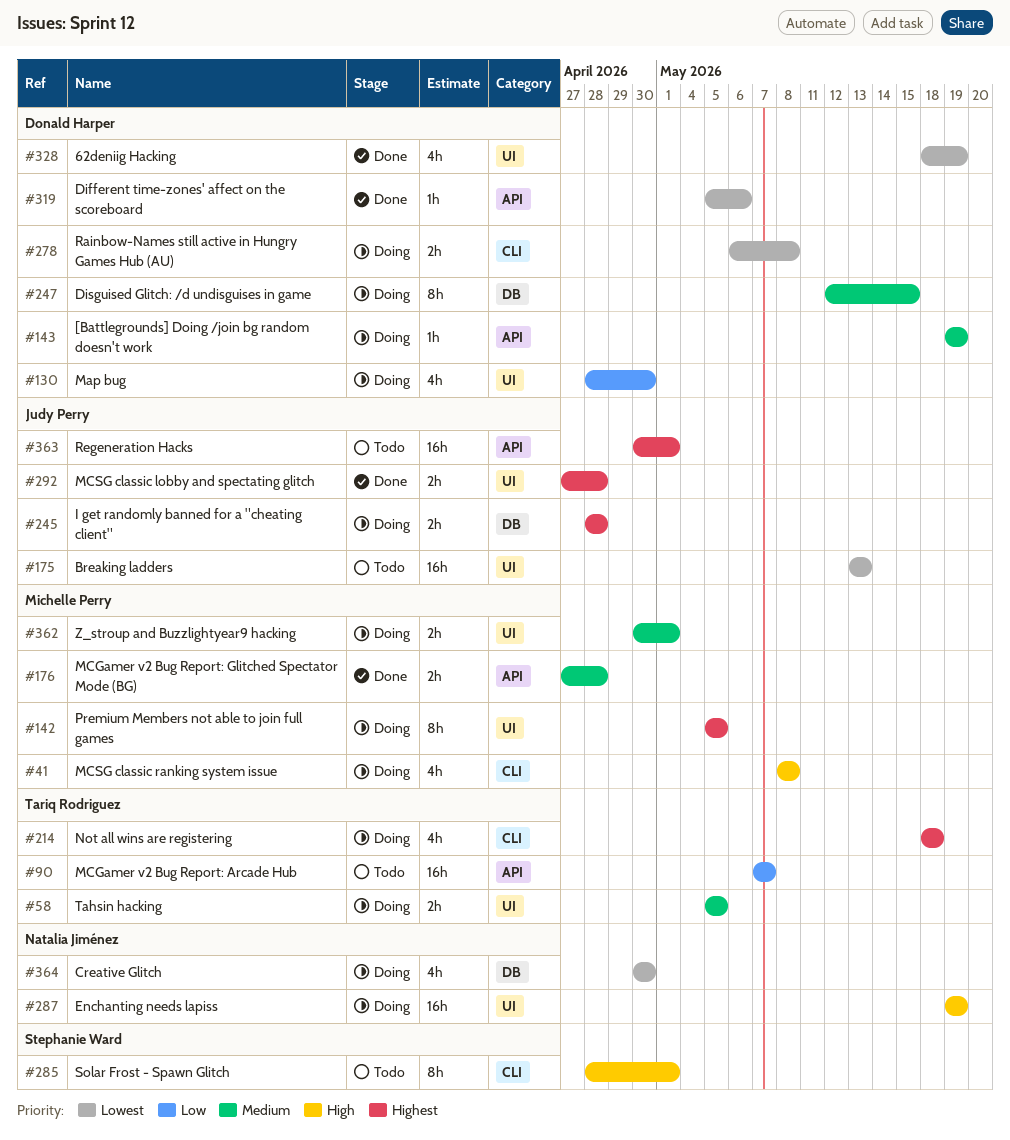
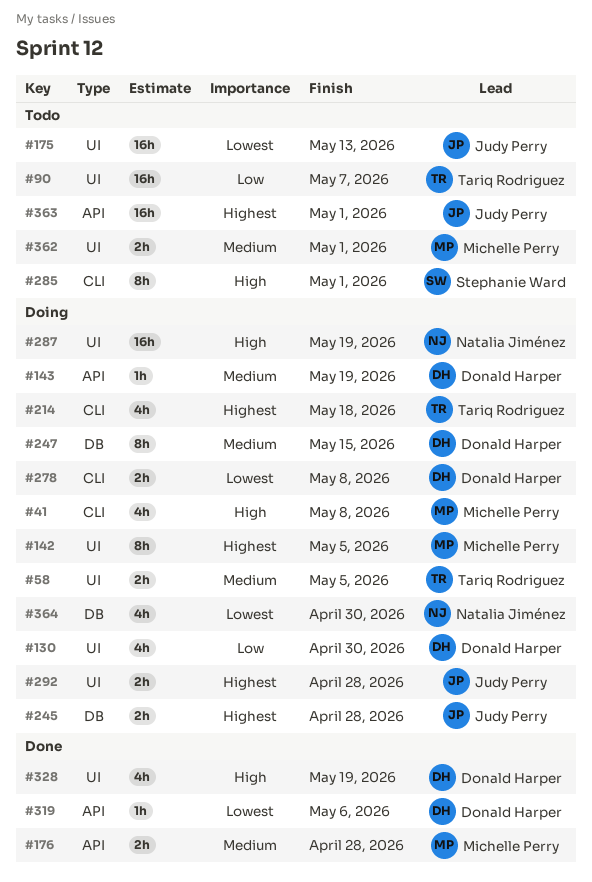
#90, label: API -> UI
#292, status: Done -> Doing
#328, priority: Lowest -> High
#362, status: Doing -> Todo

